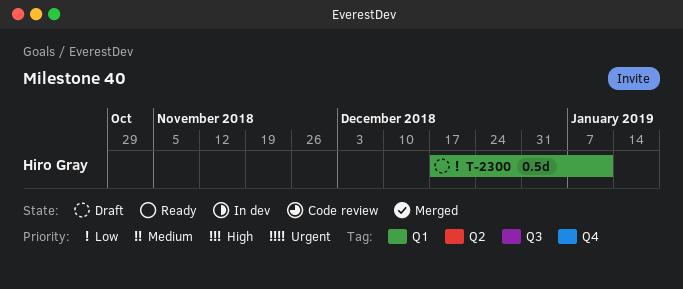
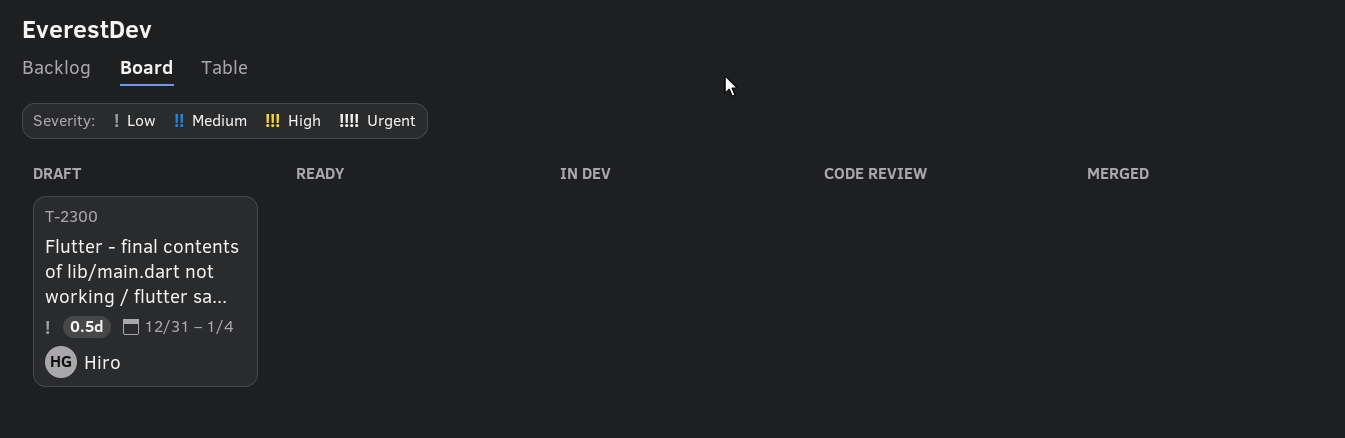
T-2300, start: Dec 17 -> Dec 31
T-2300, due: Jan 11 -> Jan 4

